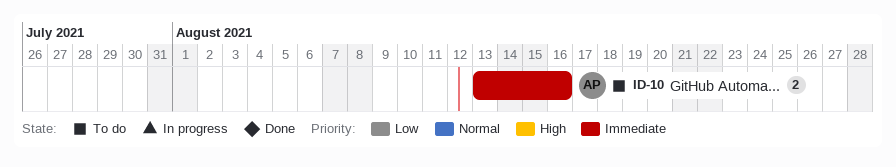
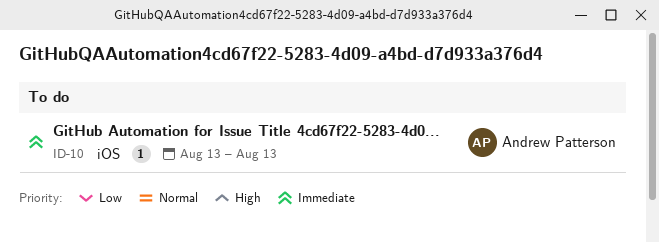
ID-10, estimate: 2 -> 1
ID-10, due: Aug 16 -> Aug 13

